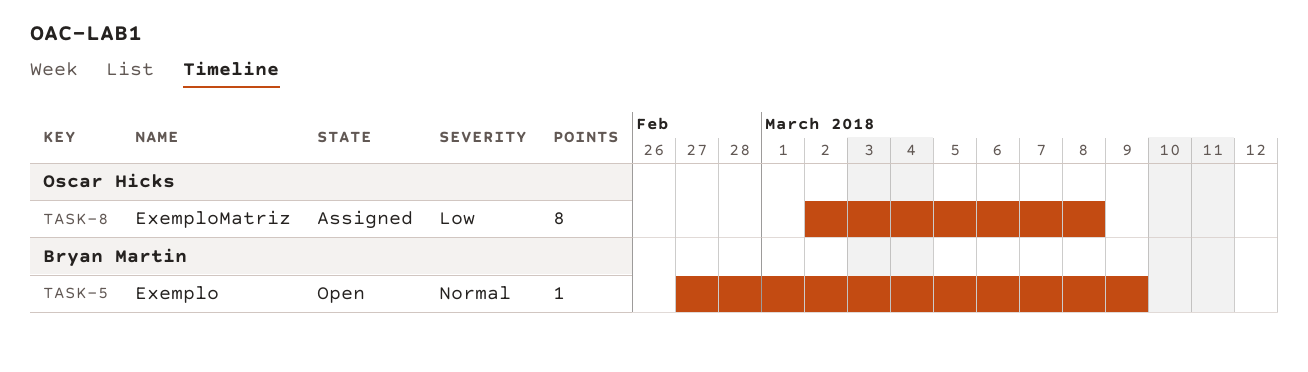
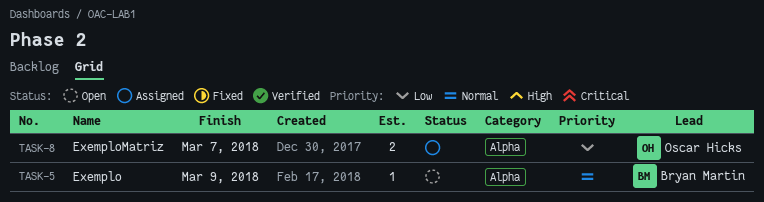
TASK-8, estimate: 8 -> 2
TASK-8, due: Mar 8 -> Mar 7

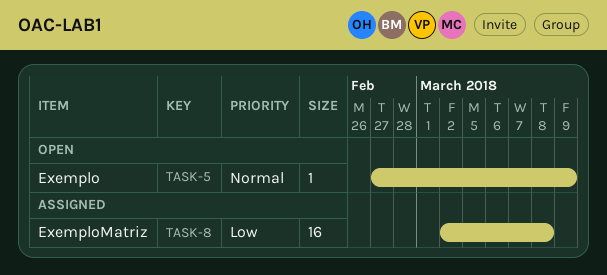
TASK-8, estimate: 2 -> 16
TASK-8, due: Mar 7 -> Mar 8

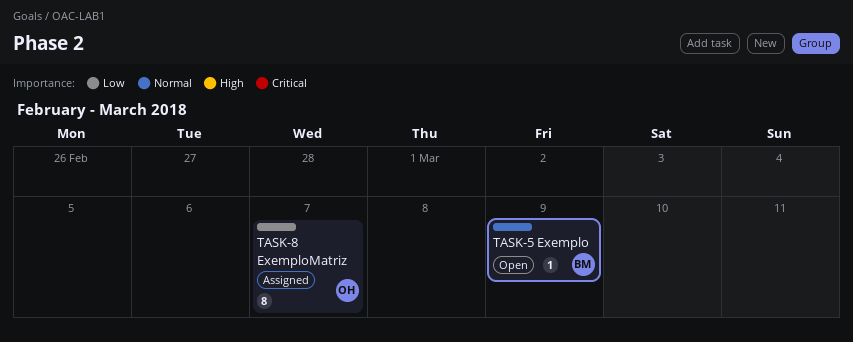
TASK-8, estimate: 16 -> 8
TASK-8, due: Mar 8 -> Mar 7

